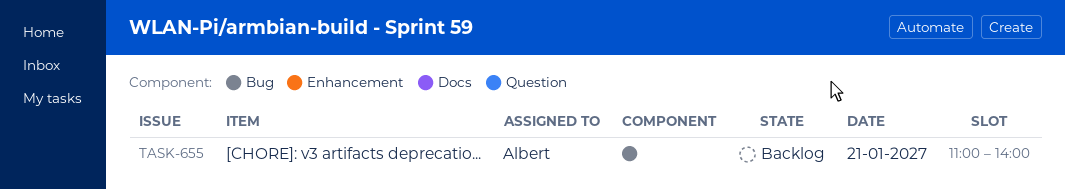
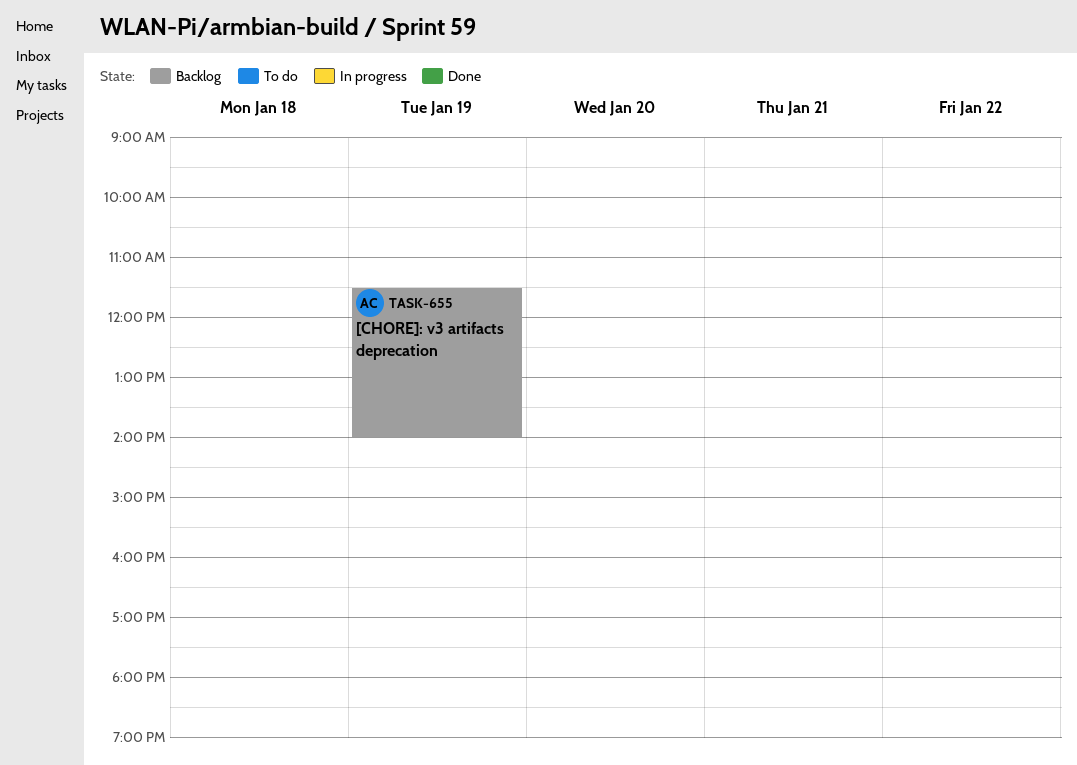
TASK-655, day: Jan 21 -> Jan 19
TASK-655, begins: 11:00 -> 11:30

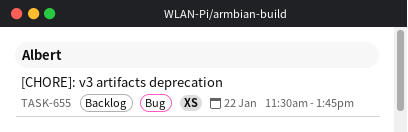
TASK-655, day: Jan 19 -> Jan 22
TASK-655, ends: 14:00 -> 13:45

